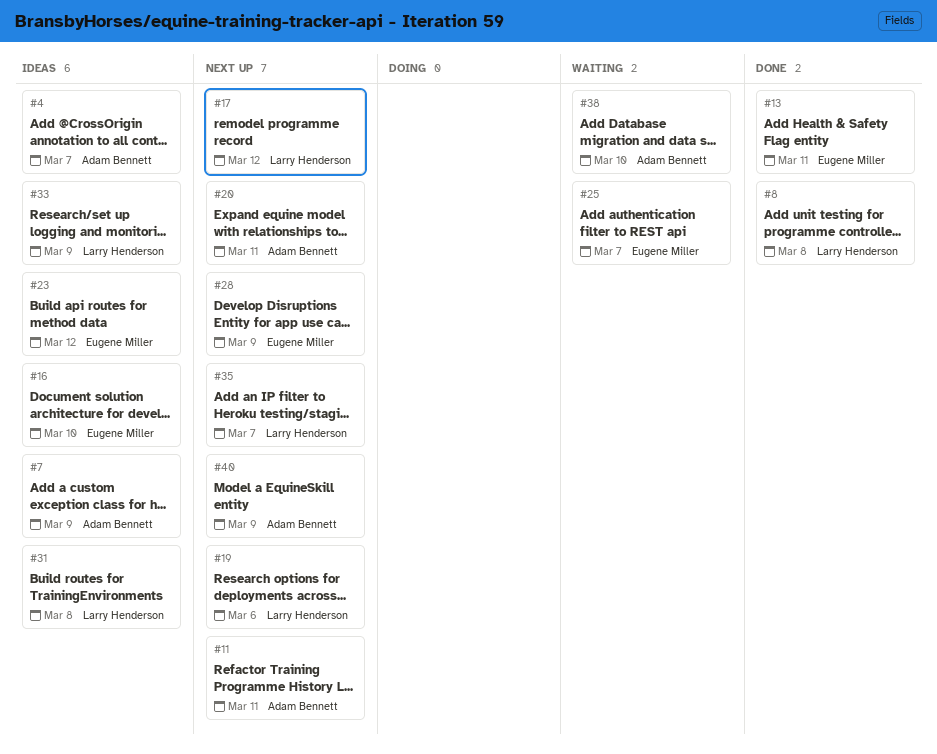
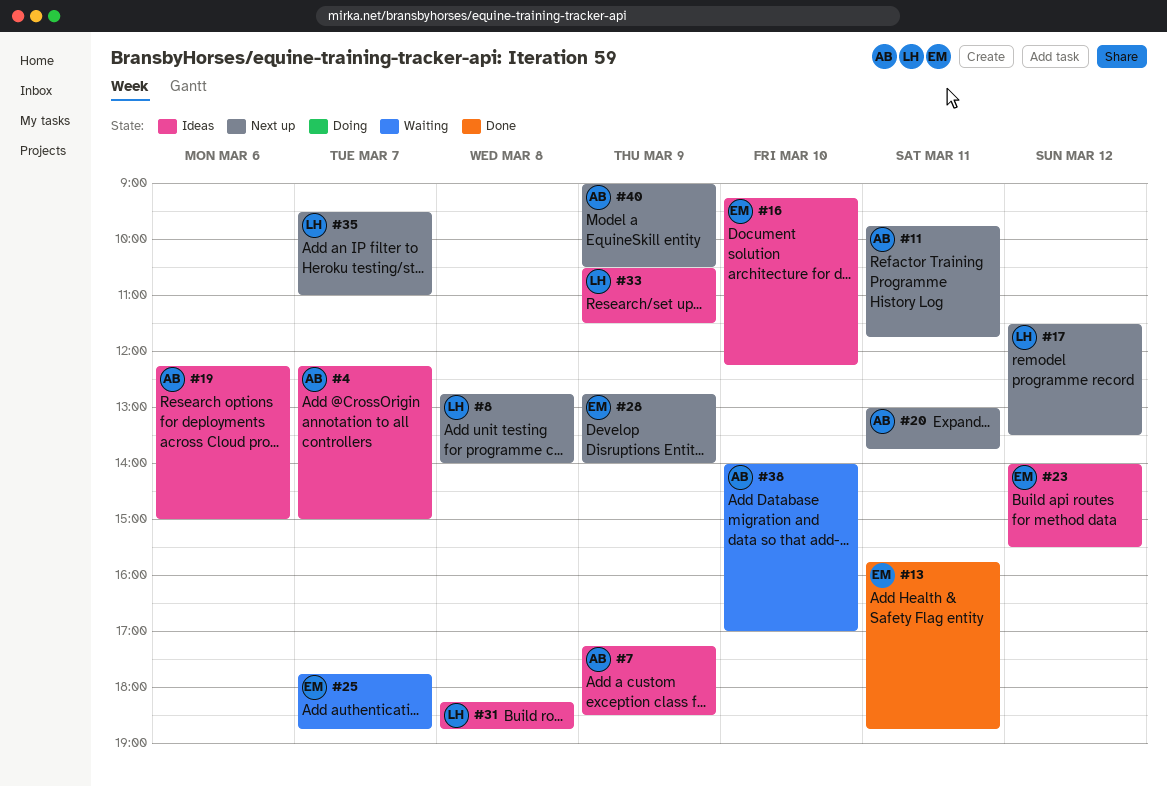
#8, status: Done -> Next up
#19, status: Next up -> Ideas
#19, owner: Larry Henderson -> Adam Bennett

